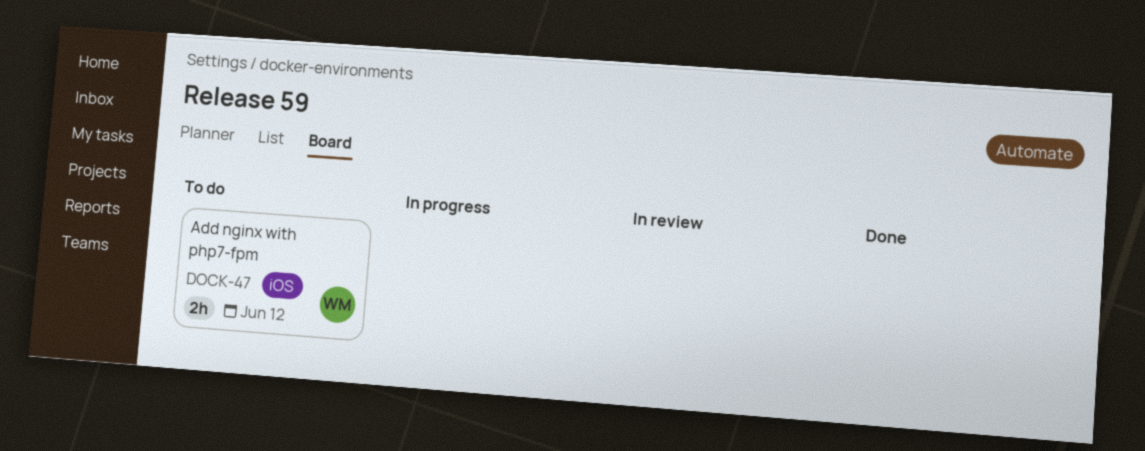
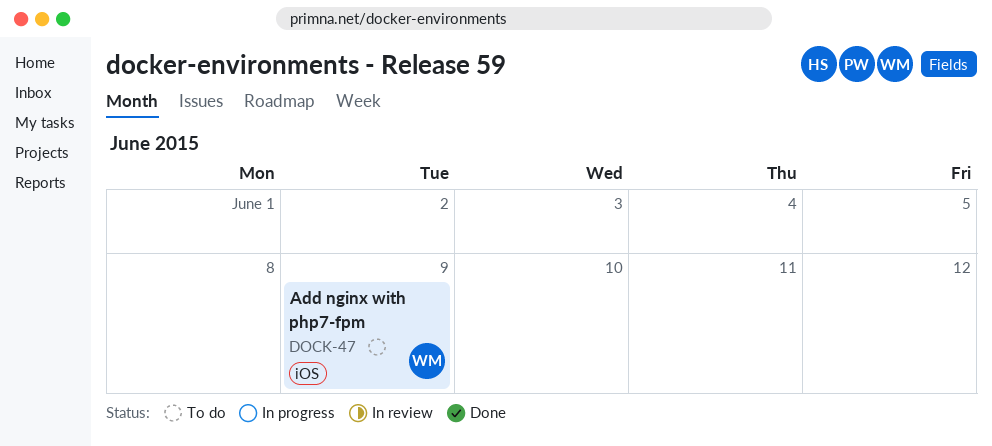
DOCK-47, due: Jun 12 -> Jun 9

